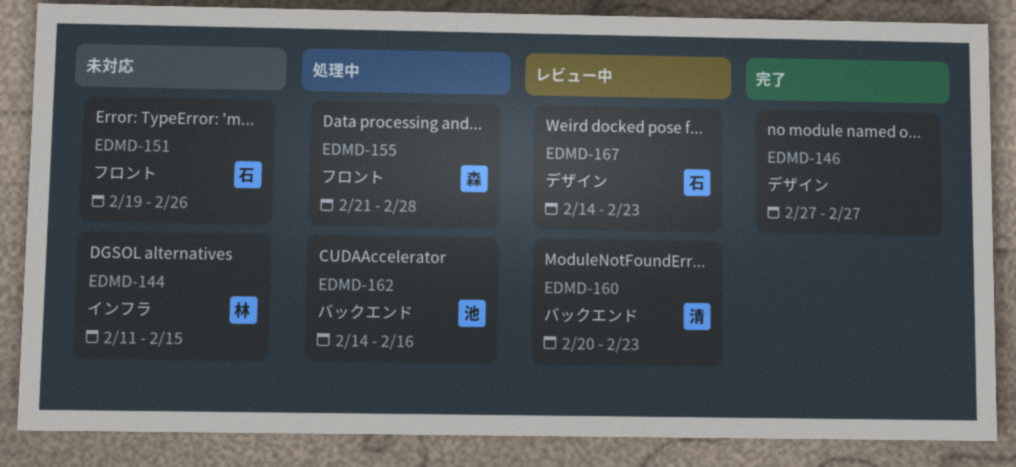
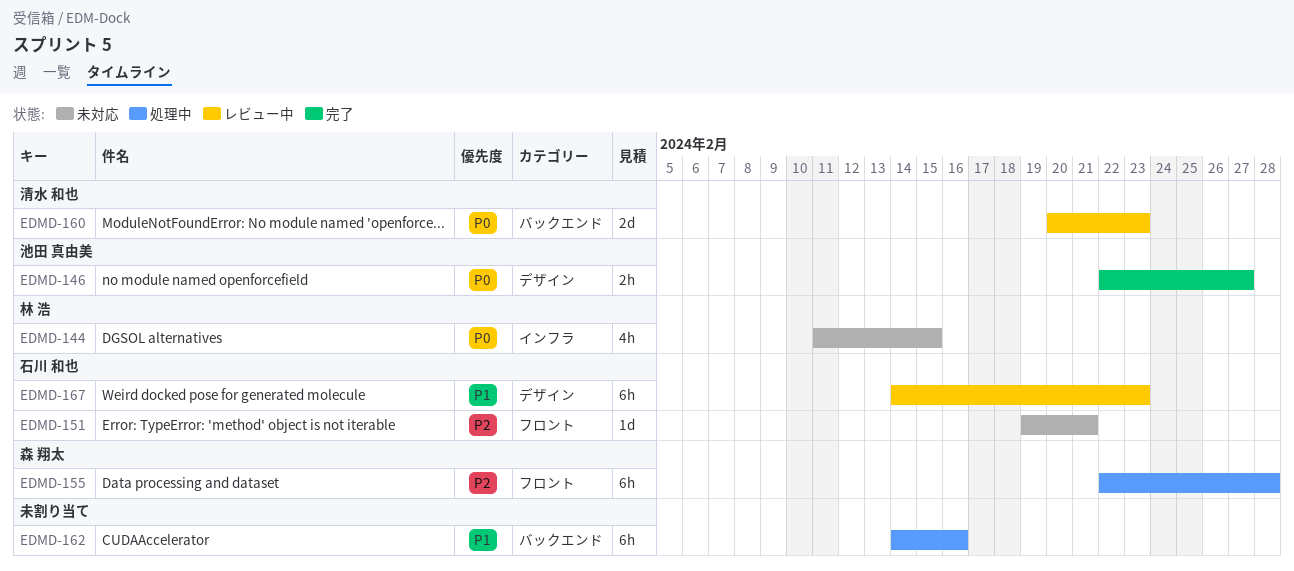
EDMD-146, owner: none -> 池田 真由美
EDMD-146, start: Feb 27 -> Feb 22
EDMD-151, due: Feb 26 -> Feb 21
EDMD-155, start: Feb 21 -> Feb 22
EDMD-162, owner: 池田 真由美 -> none

